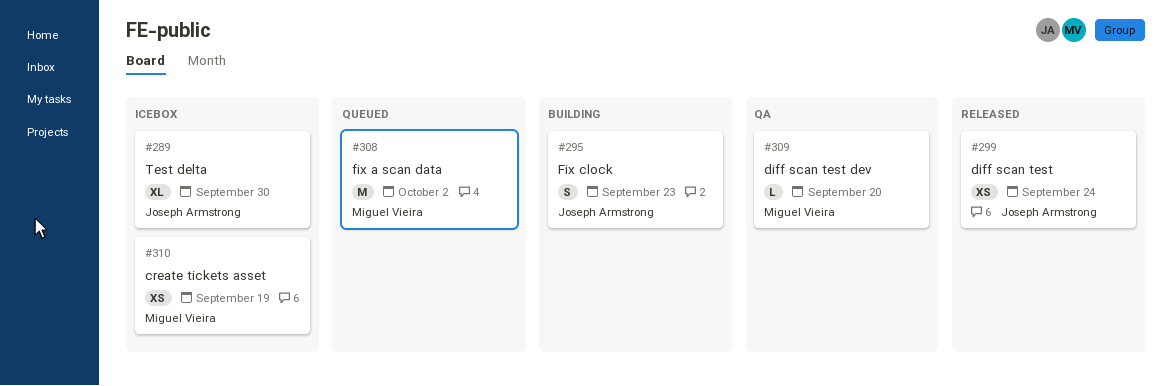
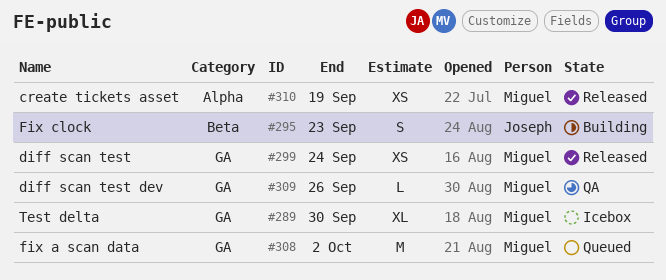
#289, owner: Joseph Armstrong -> Miguel Vieira
#299, owner: Joseph Armstrong -> Miguel Vieira
#309, due: Sep 20 -> Sep 26
#310, status: Icebox -> Released

